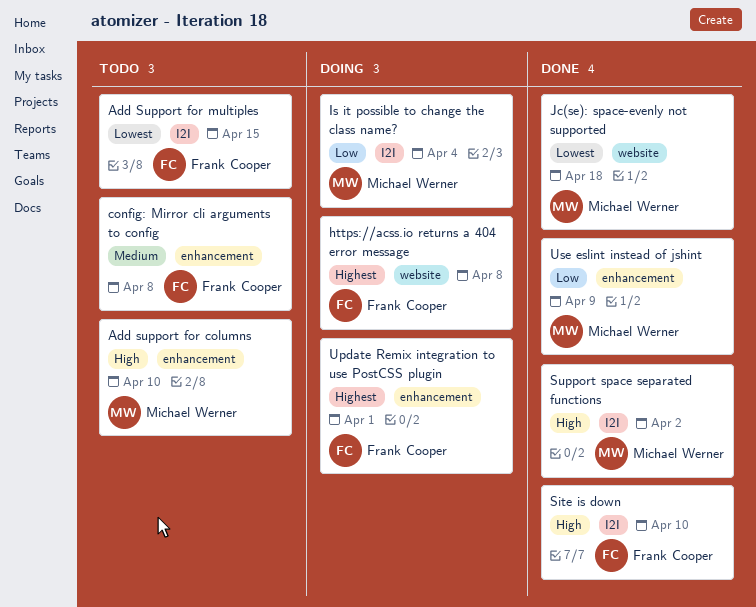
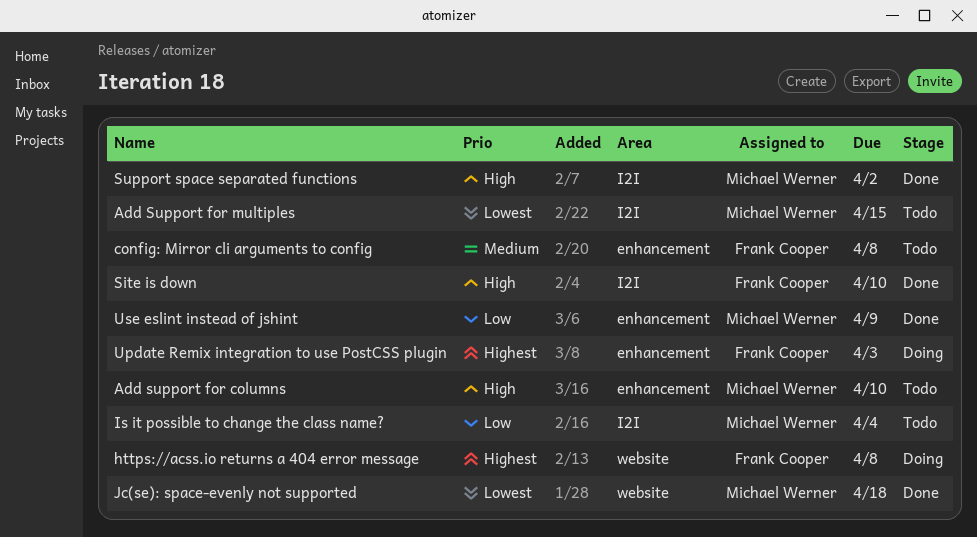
Add Support for multiples, owner: Frank Cooper -> Michael Werner
Is it possible to change the class name?, status: Doing -> Todo
Update Remix integration to use PostCSS plugin, due: Apr 1 -> Apr 3

